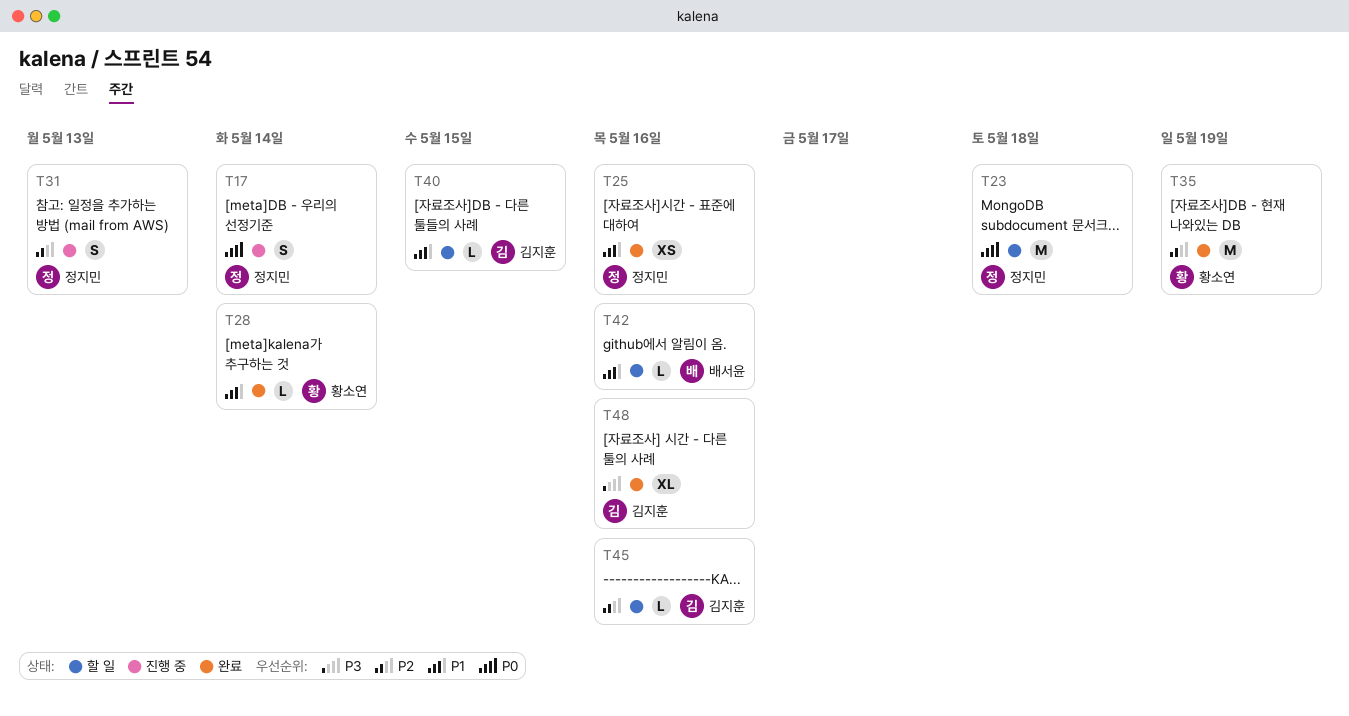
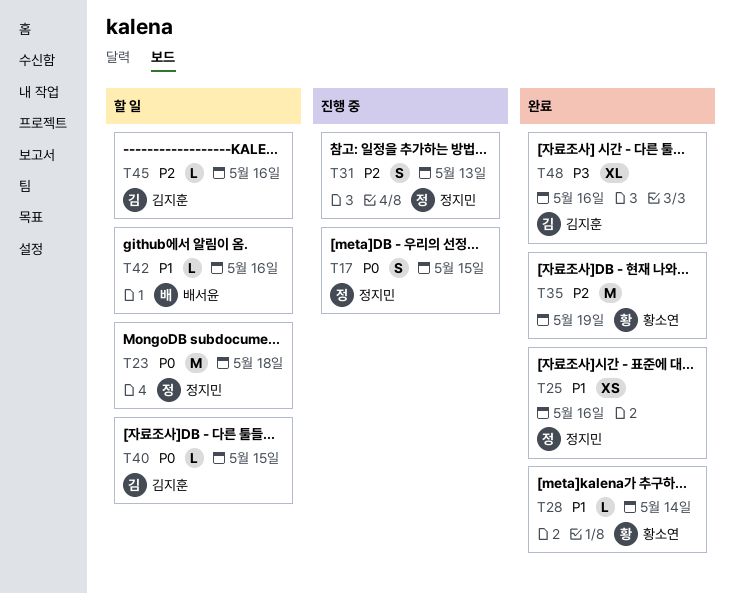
T17, due: May 14 -> May 15
T40, priority: P1 -> P0

